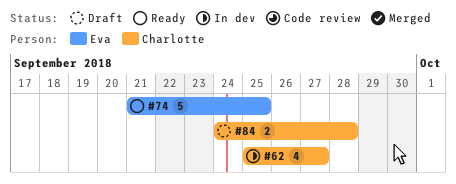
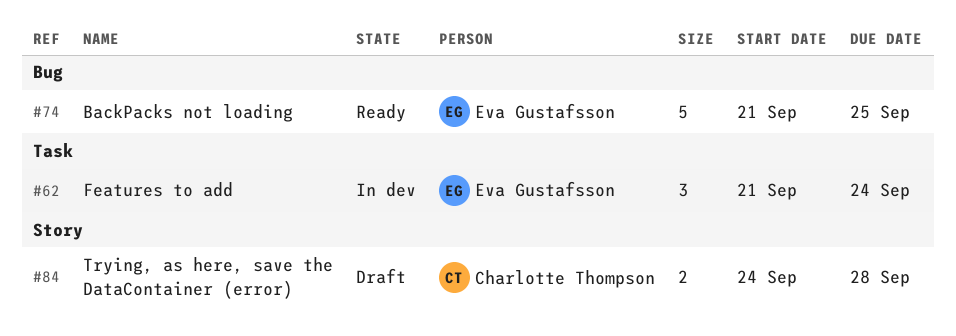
#62, owner: Charlotte Thompson -> Eva Gustafsson
#62, estimate: 4 -> 3
#62, start: Sep 25 -> Sep 21
#62, due: Sep 27 -> Sep 24

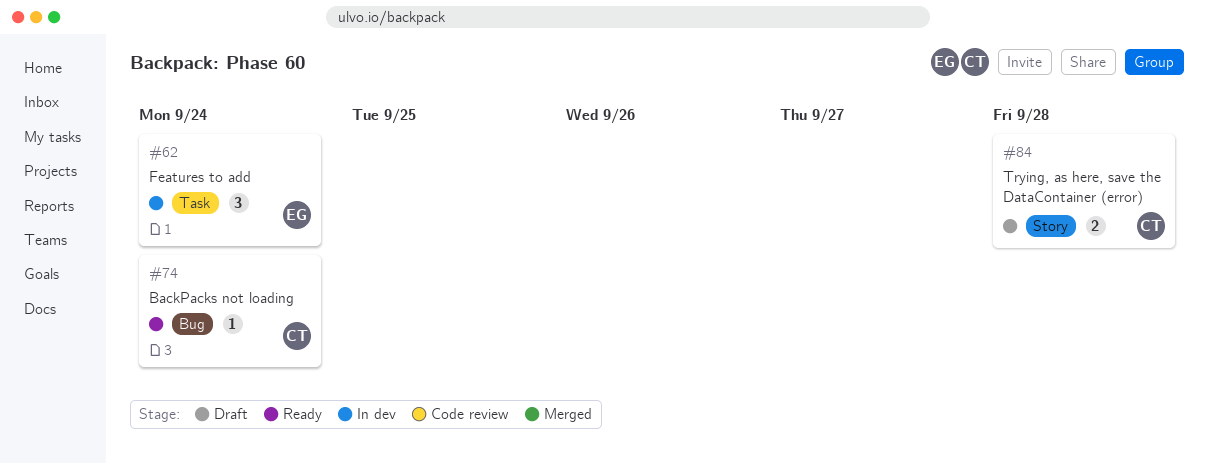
#74, owner: Eva Gustafsson -> Charlotte Thompson
#74, estimate: 5 -> 1
#74, due: Sep 25 -> Sep 24

